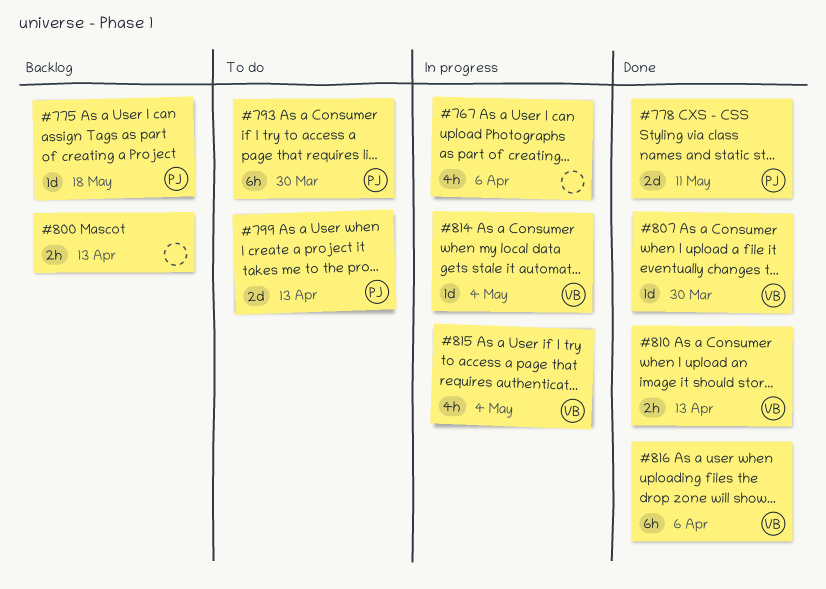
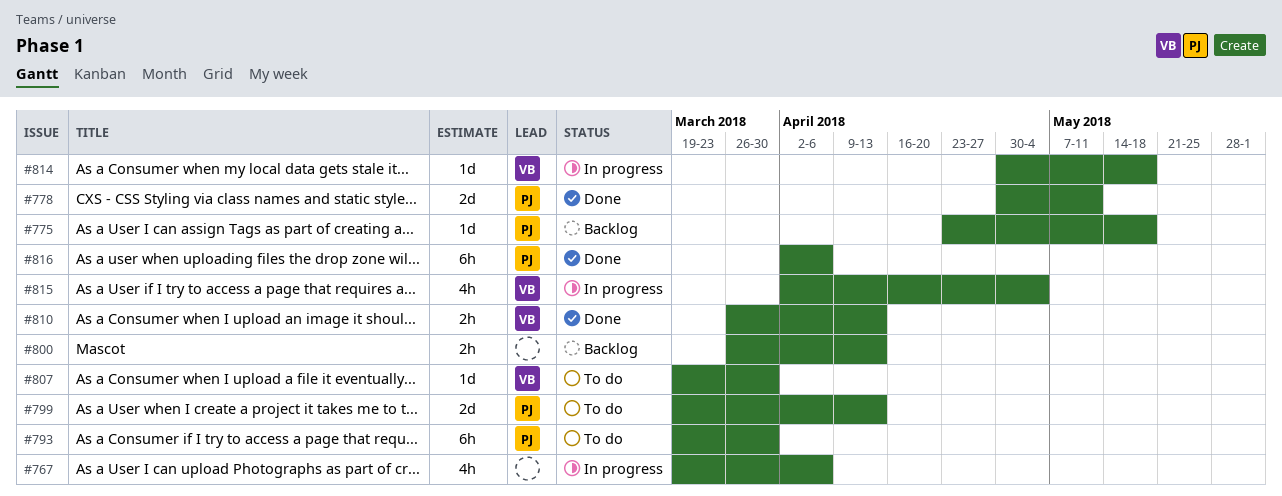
#807, status: Done -> To do
#814, due: May 4 -> May 18
#816, owner: VB -> PJ

